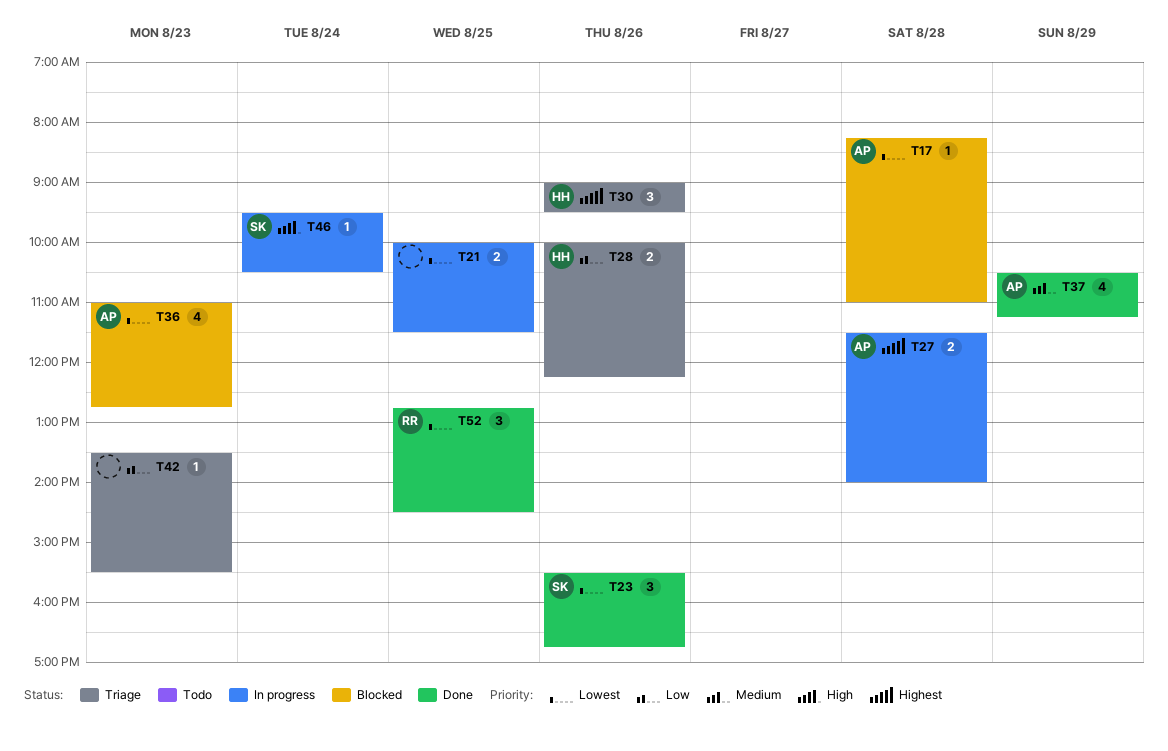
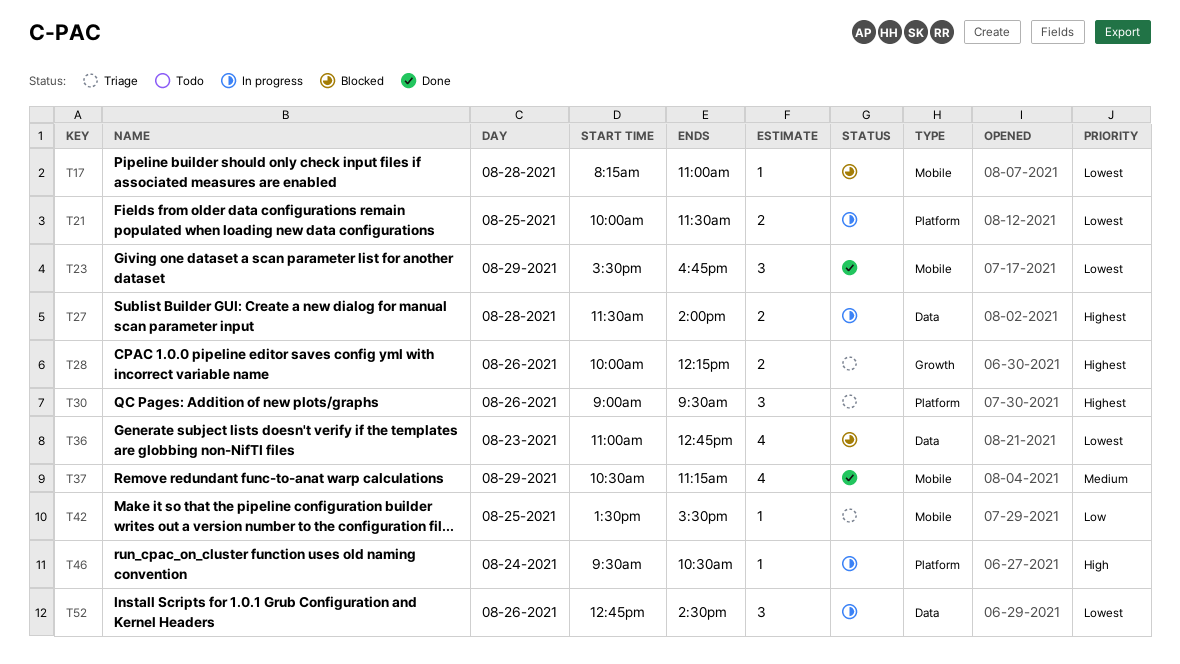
T23, day: Aug 26 -> Aug 29
T28, priority: Low -> Highest
T42, day: Aug 23 -> Aug 25
T52, status: Done -> In progress
T52, day: Aug 25 -> Aug 26

